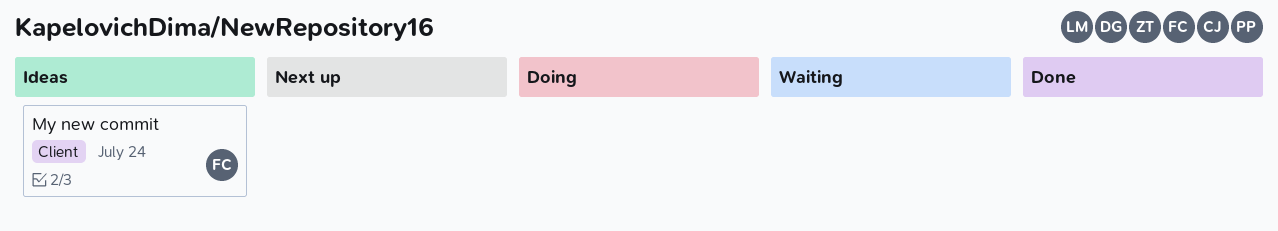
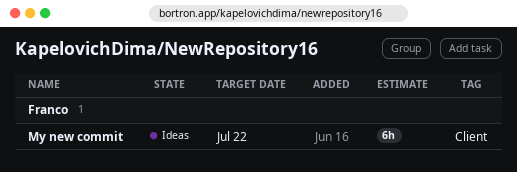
My new commit, due: Jul 24 -> Jul 22

